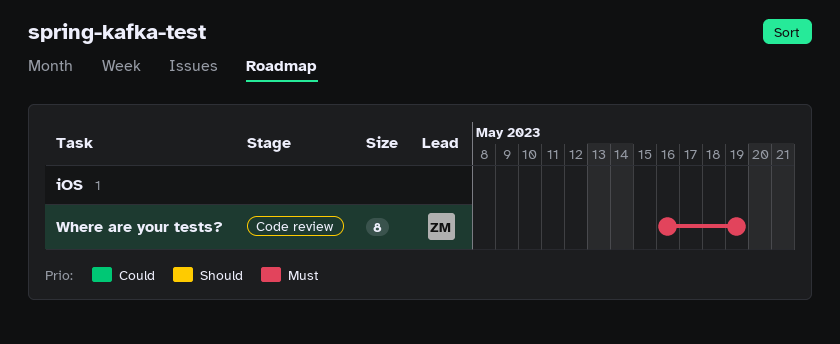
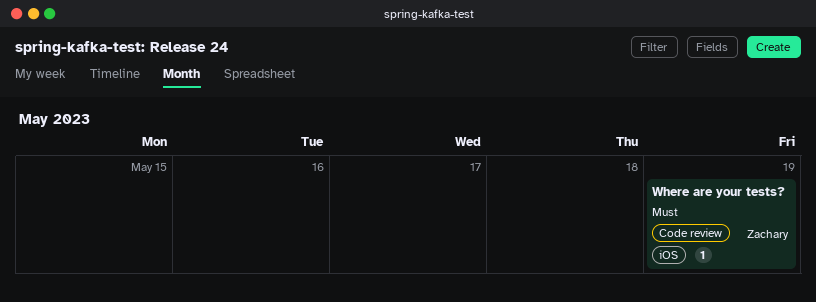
Where are your tests?, estimate: 8 -> 1

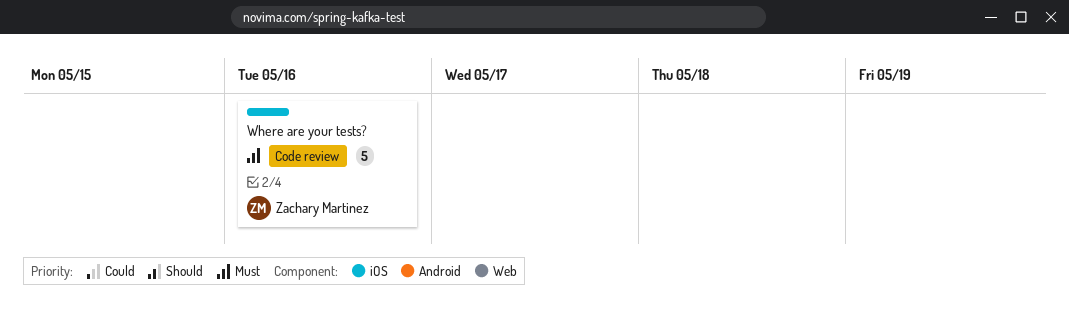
Where are your tests?, estimate: 1 -> 5
Where are your tests?, due: May 19 -> May 16

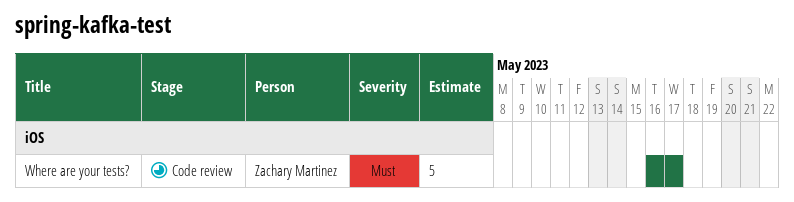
Where are your tests?, due: May 16 -> May 17

